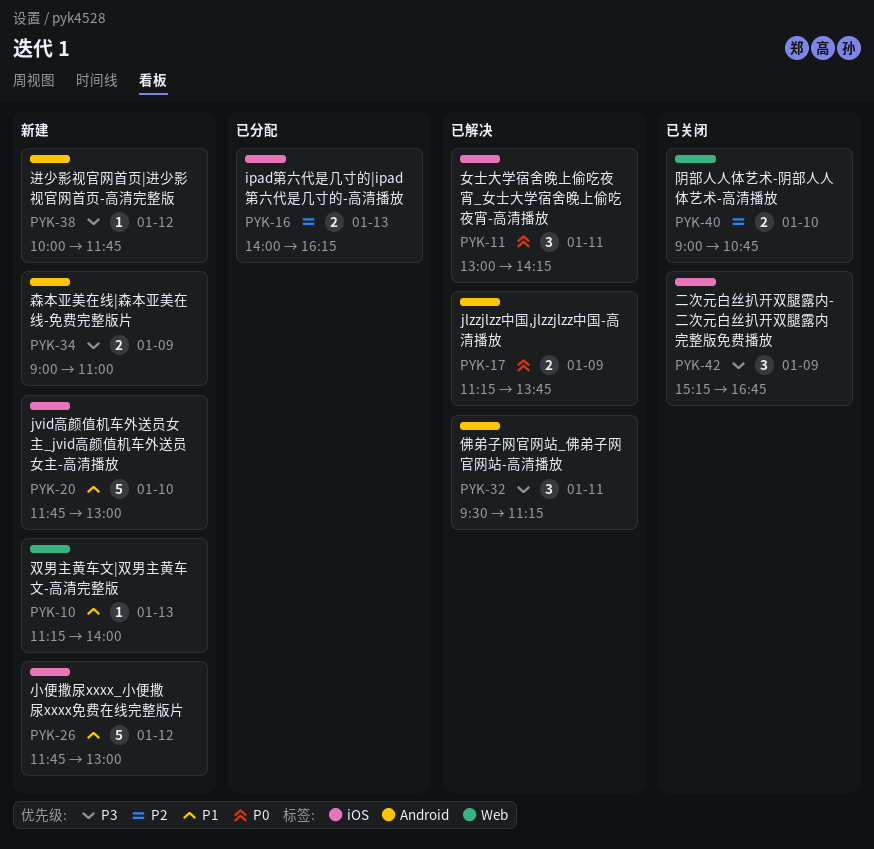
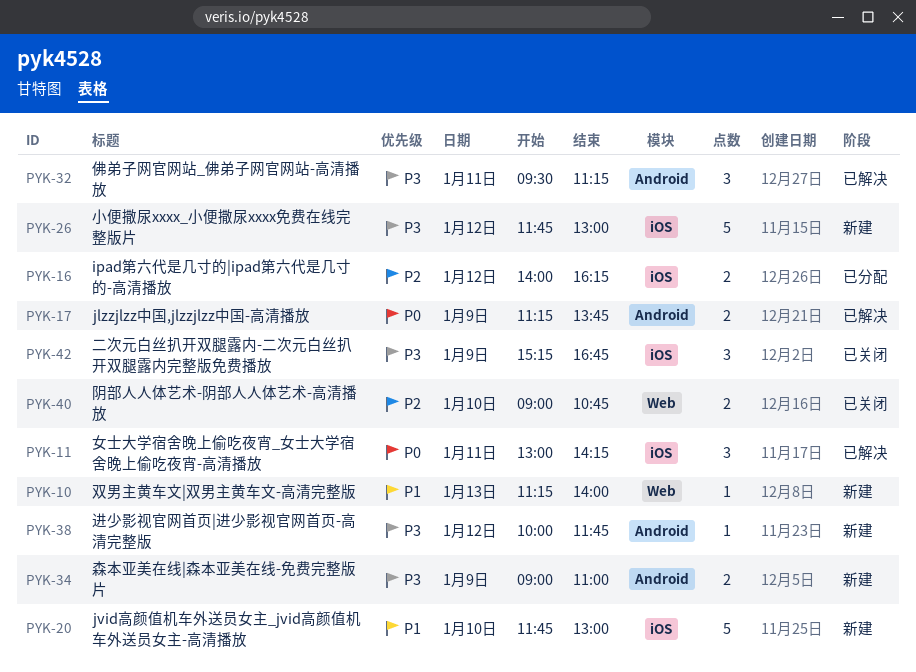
PYK-16, day: Jan 13 -> Jan 12
PYK-26, priority: P1 -> P3

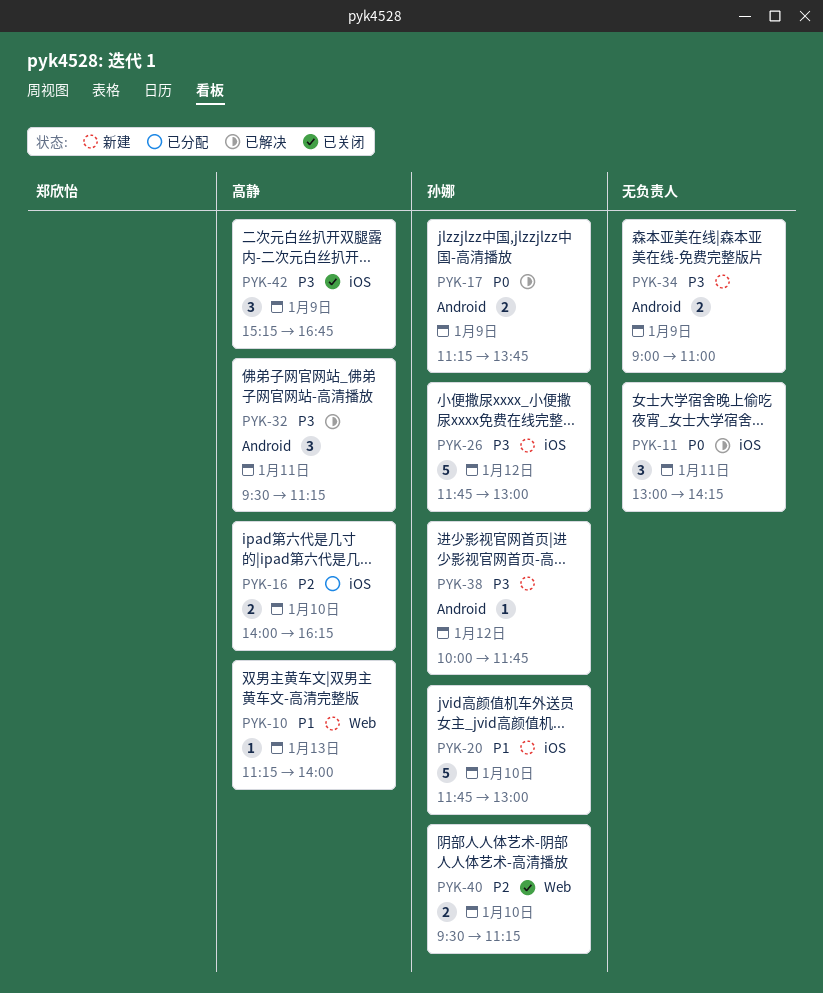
PYK-16, day: Jan 12 -> Jan 10
PYK-40, begins: 09:00 -> 09:30
PYK-40, ends: 10:45 -> 11:15

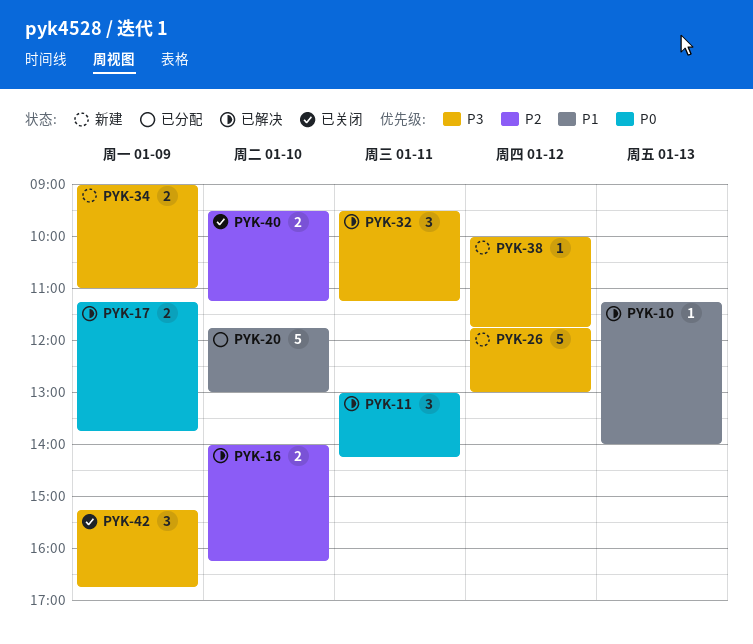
PYK-10, status: 新建 -> 已解决
PYK-16, status: 已分配 -> 已解决
PYK-20, status: 新建 -> 已分配

